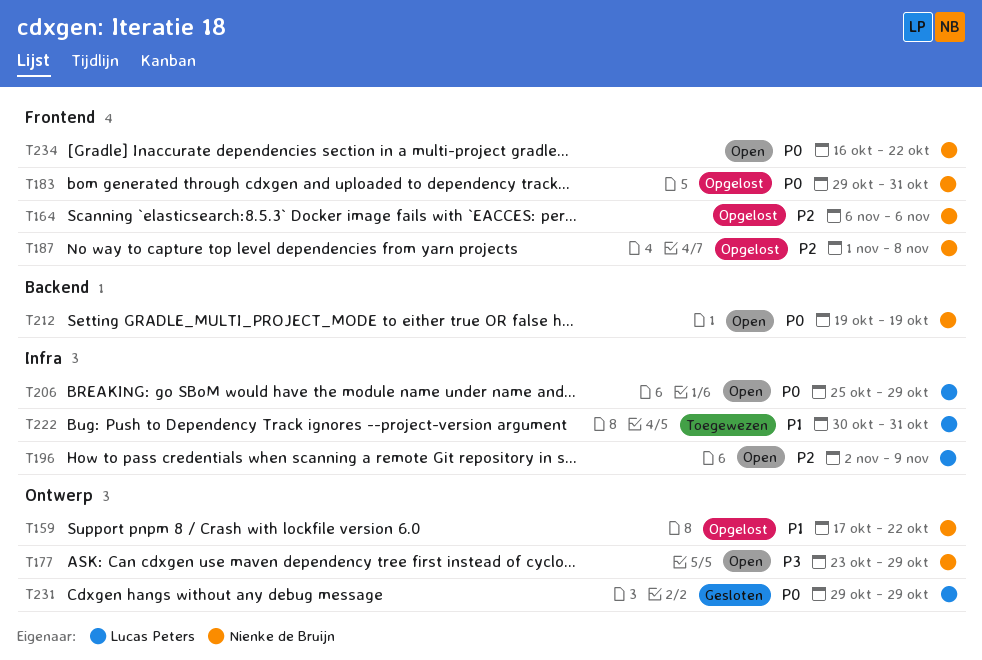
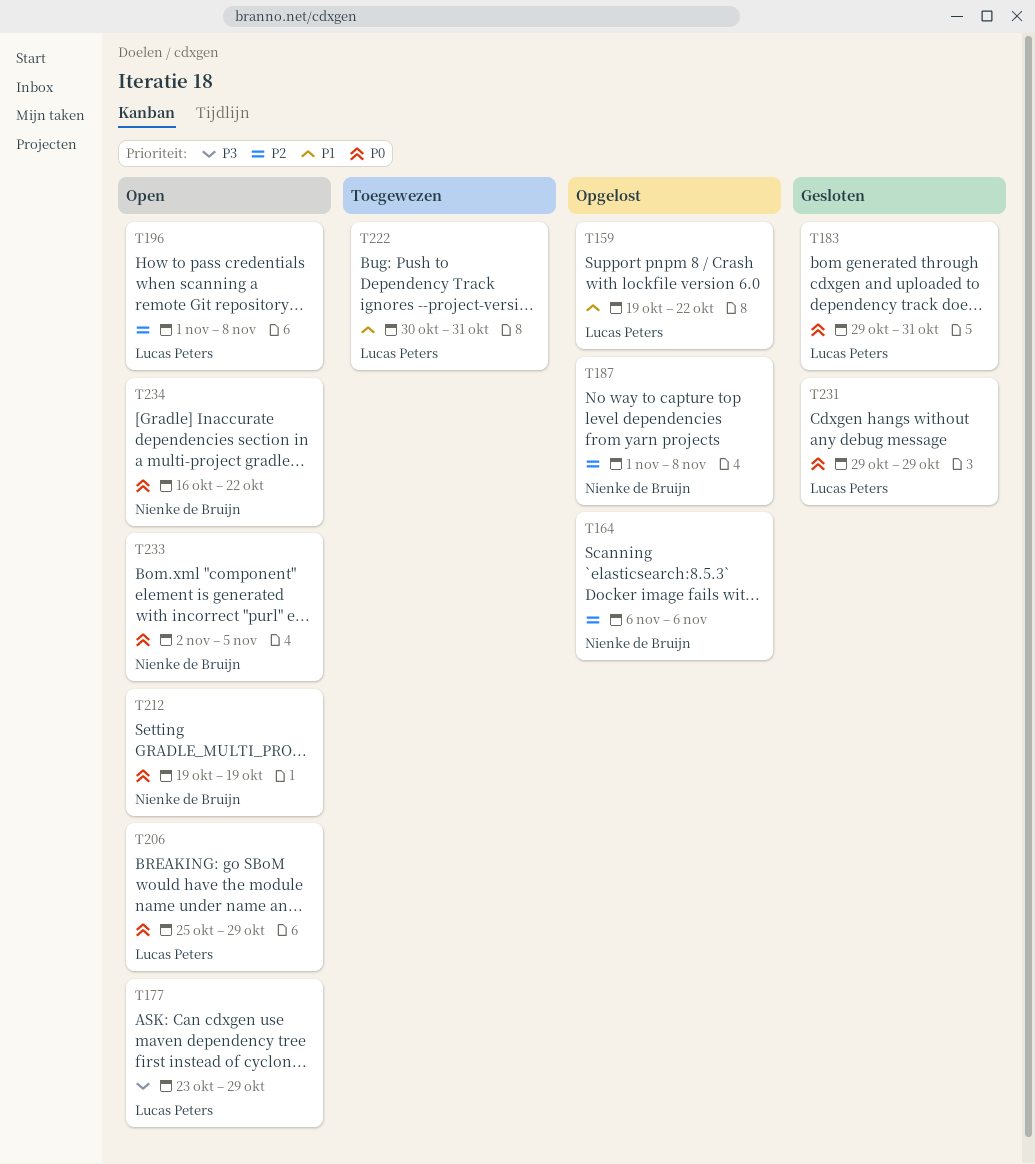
T159, owner: Nienke de Bruijn -> Lucas Peters
T159, start: Oct 17 -> Oct 19
T177, owner: Nienke de Bruijn -> Lucas Peters
T183, status: Opgelost -> Gesloten
T183, owner: Nienke de Bruijn -> Lucas Peters
T196, start: Nov 2 -> Nov 1
T196, due: Nov 9 -> Nov 8
T233: none -> present

